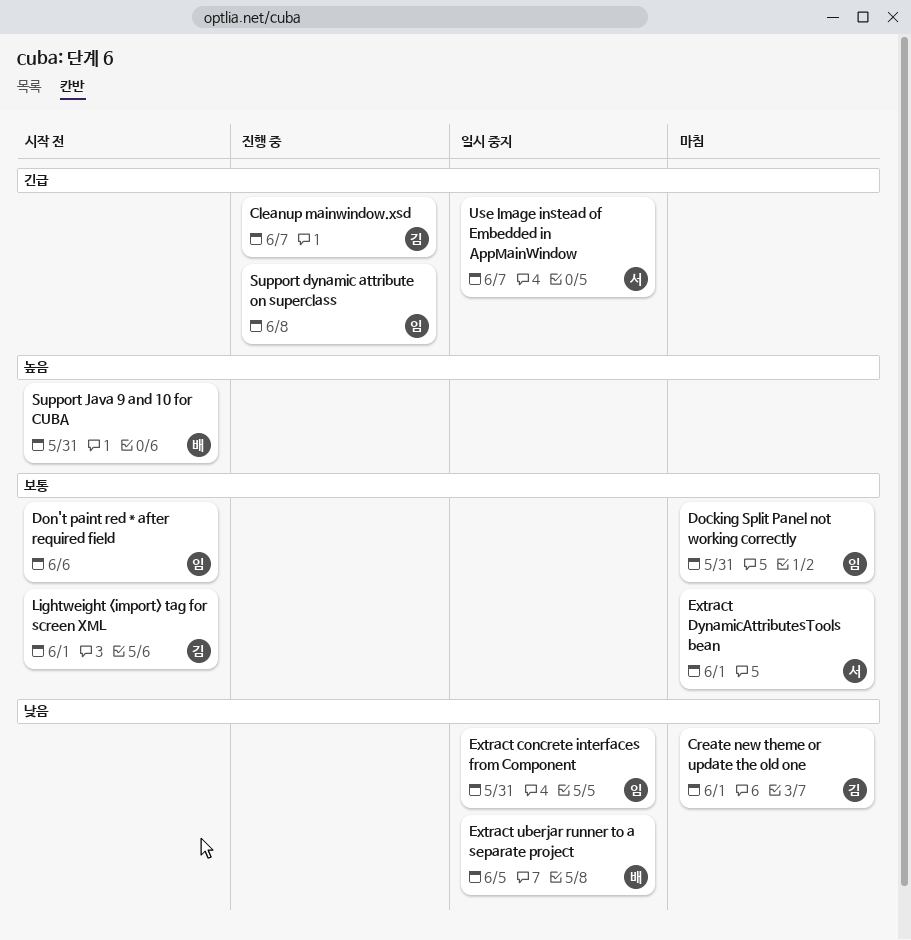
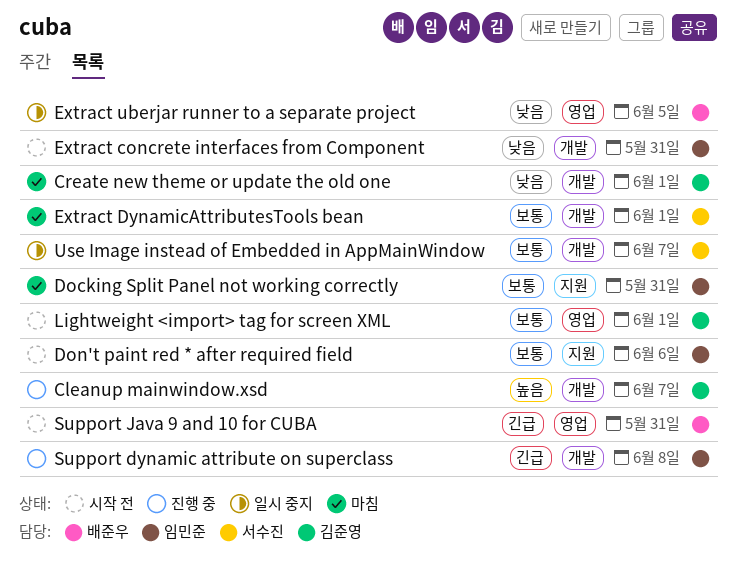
Cleanup mainwindow.xsd, priority: 긴급 -> 높음
Extract concrete interfaces from Component, status: 일시 중지 -> 시작 전
Support Java 9 and 10 for CUBA, priority: 높음 -> 긴급
Use Image instead of Embedded in AppMainWindow, priority: 긴급 -> 보통

